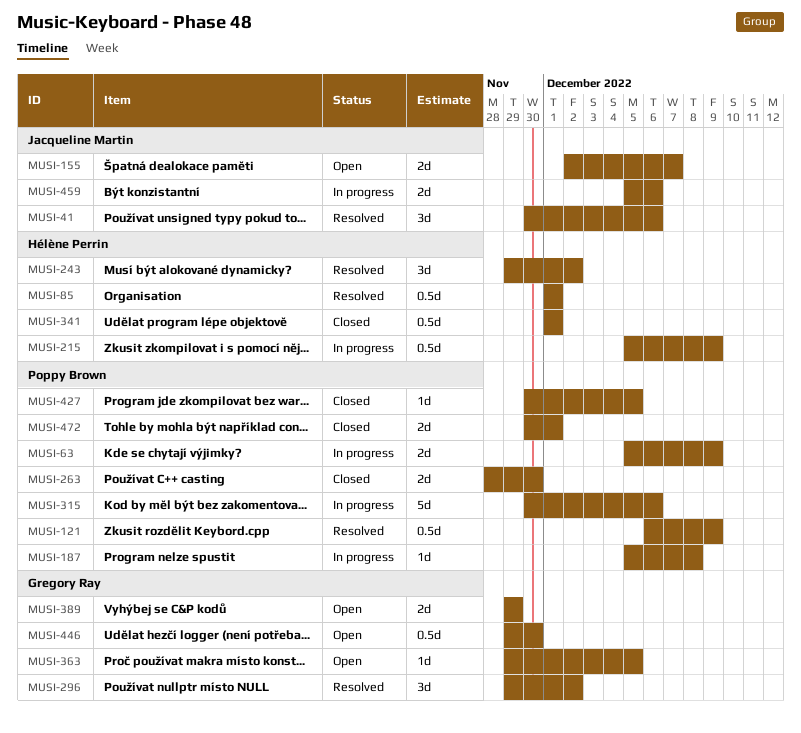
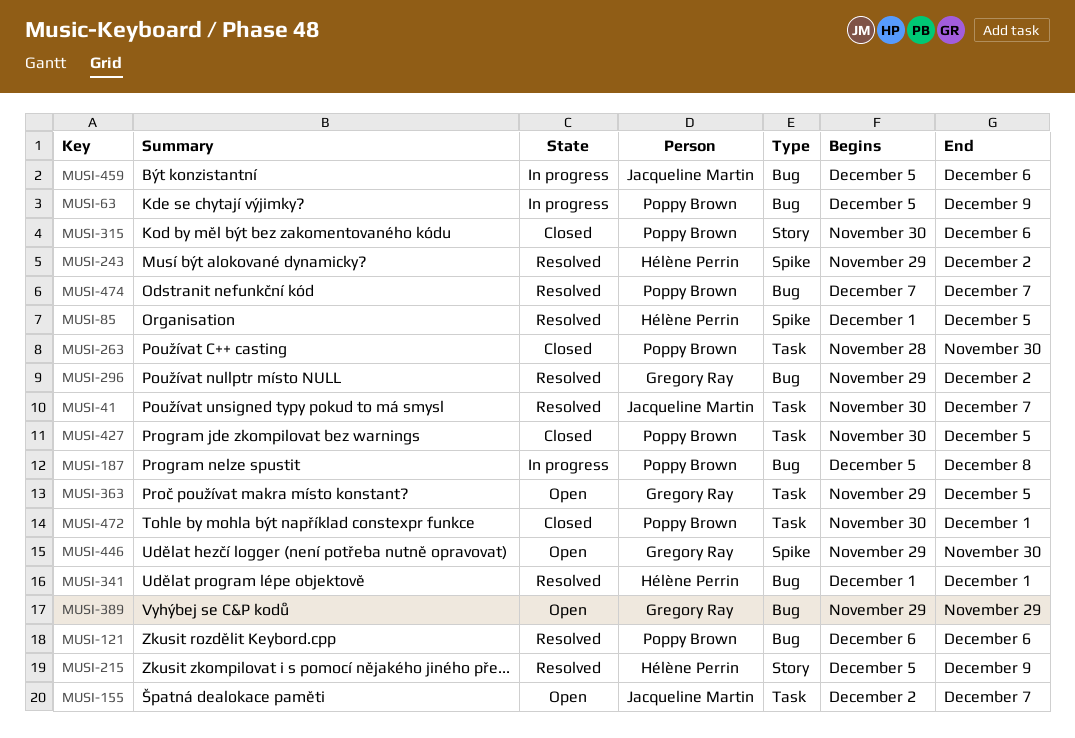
MUSI-41, due: Dec 6 -> Dec 7
MUSI-85, due: Dec 1 -> Dec 5
MUSI-121, due: Dec 9 -> Dec 6
MUSI-215, status: In progress -> Resolved
MUSI-315, status: In progress -> Closed
MUSI-341, status: Closed -> Resolved
MUSI-474: none -> present

